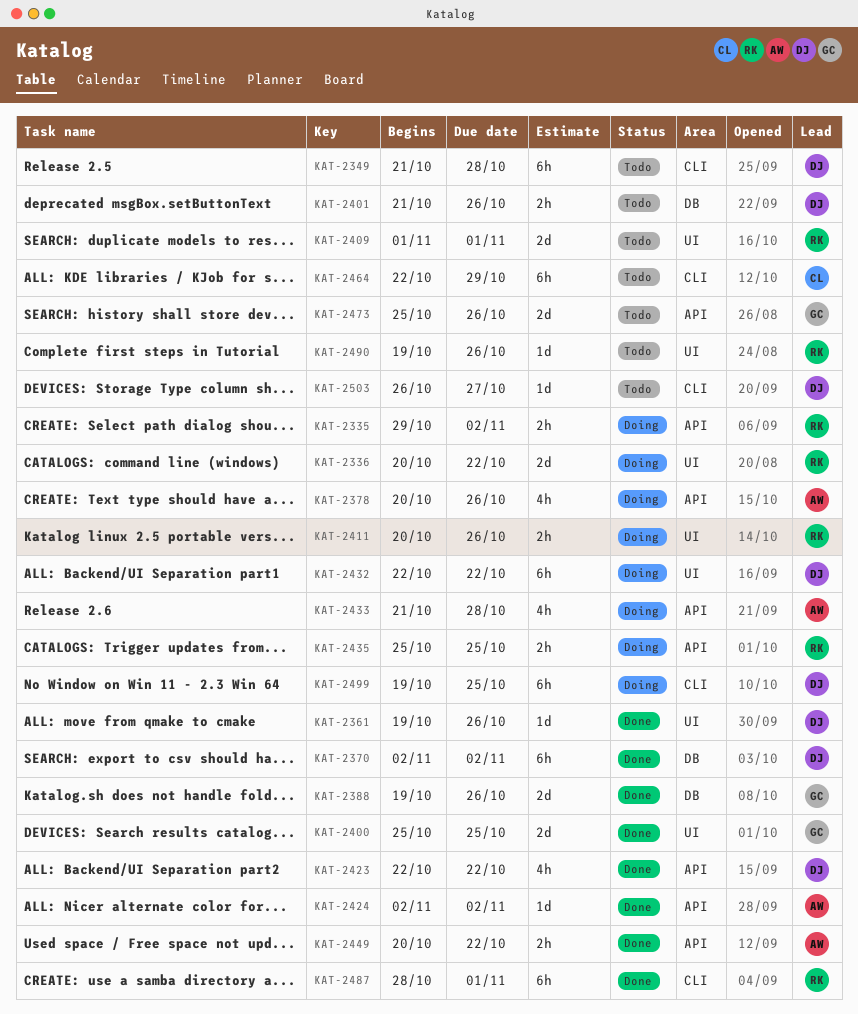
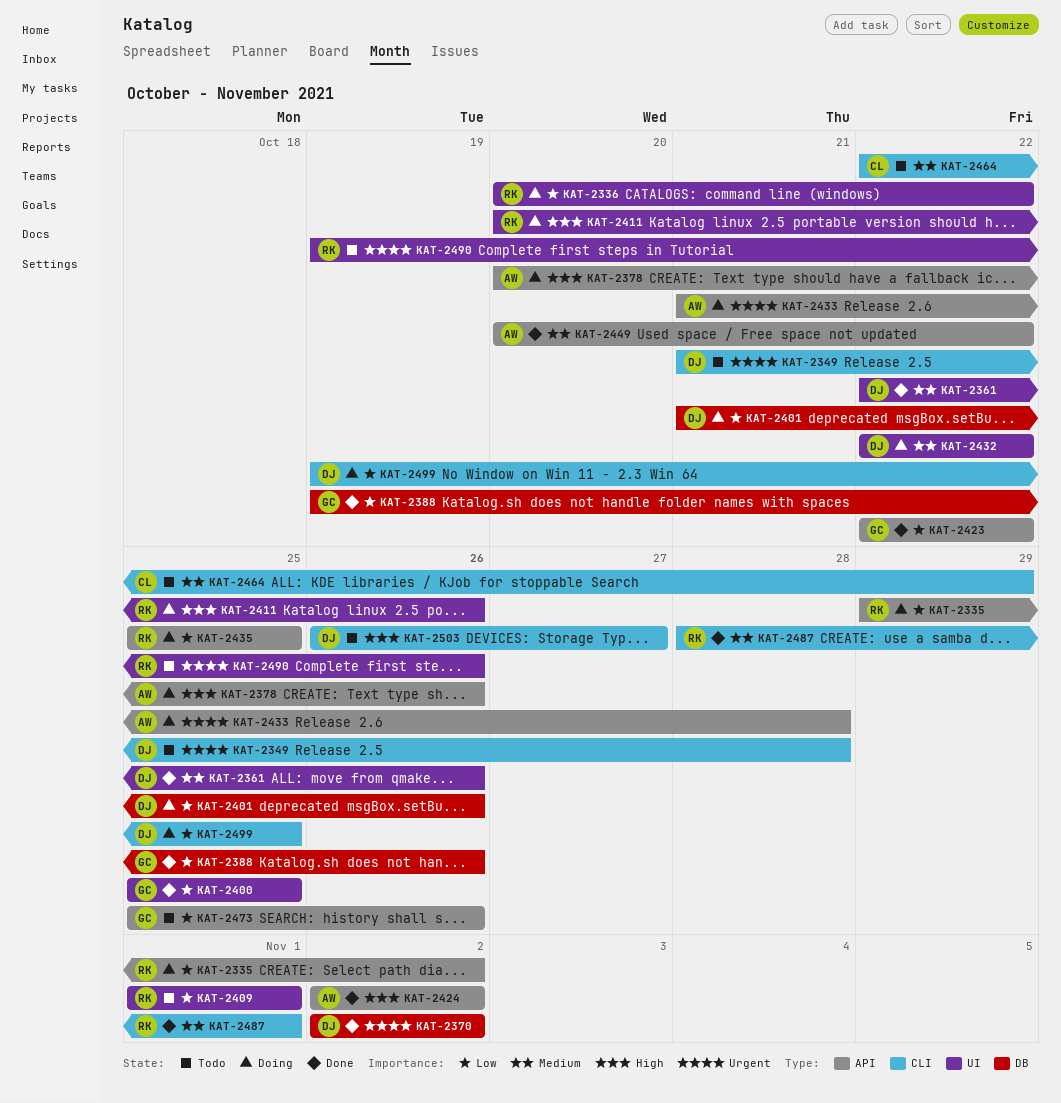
KAT-2361, start: Oct 19 -> Oct 22
KAT-2401, status: Todo -> Doing
KAT-2423, owner: DJ -> GC

